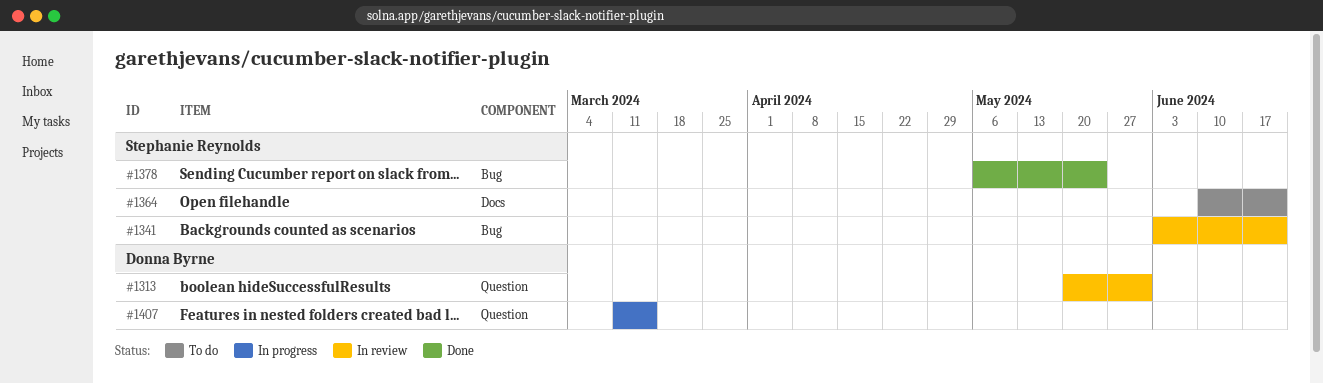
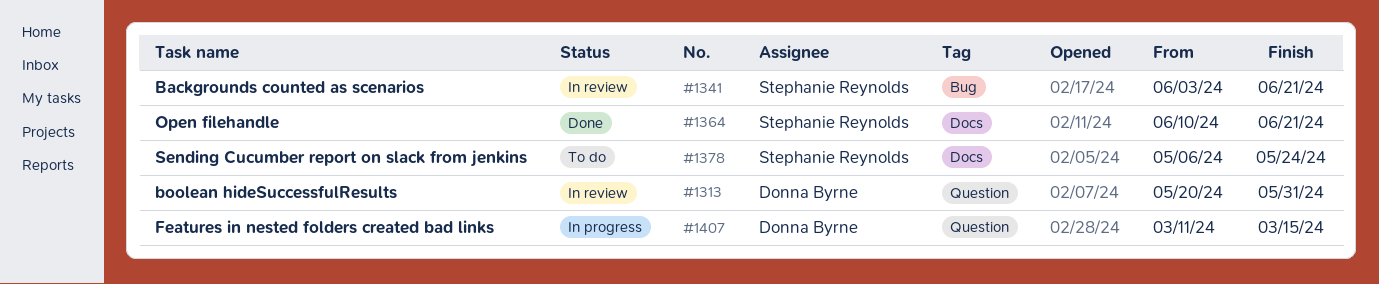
#1364, status: To do -> Done
#1378, status: Done -> To do
#1378, label: Bug -> Docs

